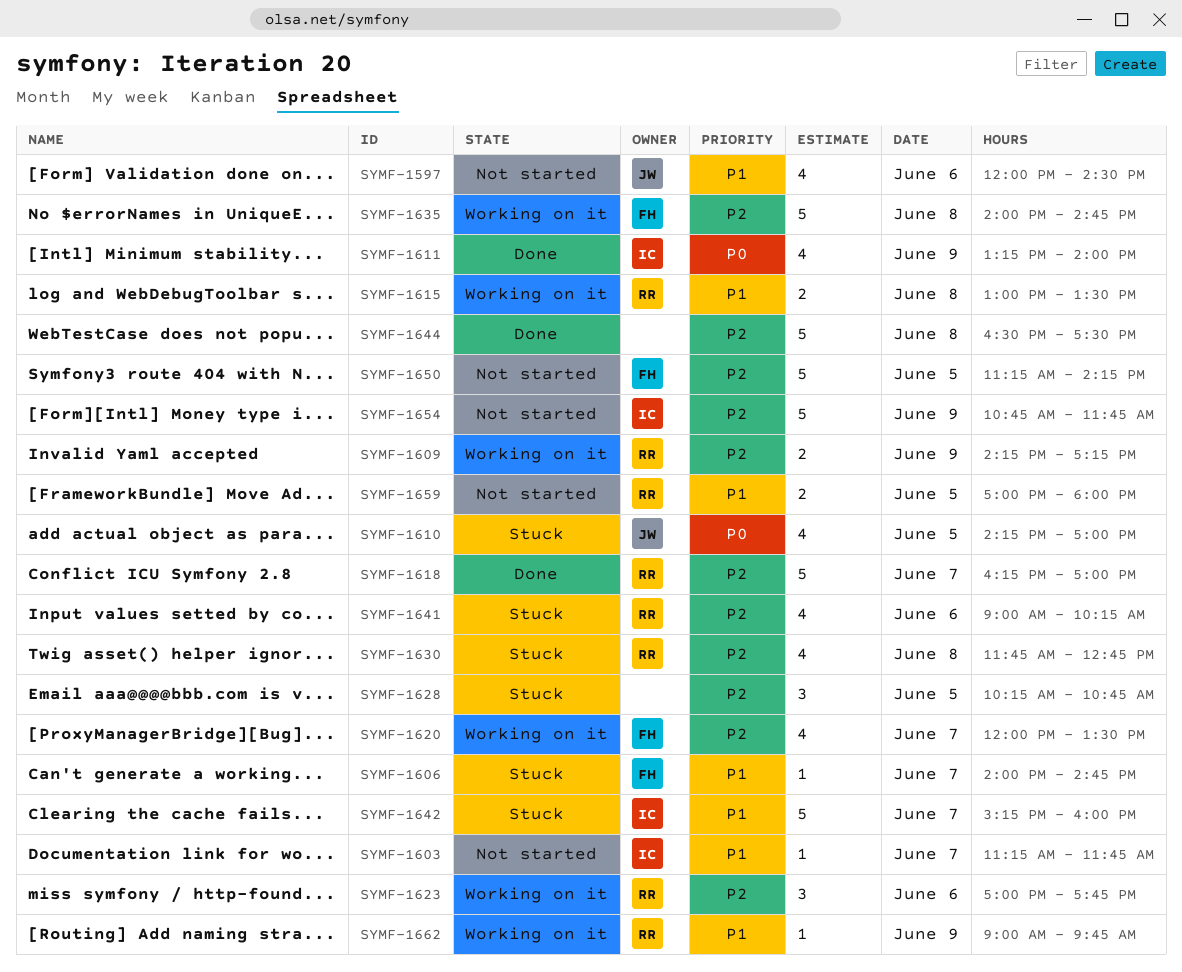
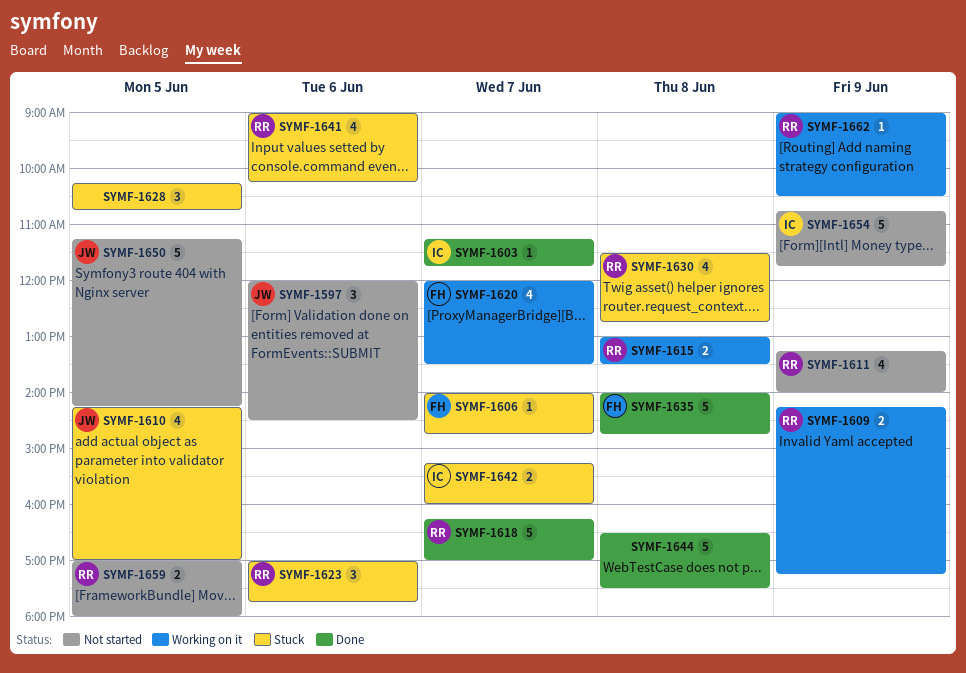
SYMF-1597, estimate: 4 -> 3
SYMF-1603, status: Not started -> Done
SYMF-1611, status: Done -> Not started
SYMF-1611, owner: IC -> RR
SYMF-1623, status: Working on it -> Stuck
SYMF-1630, begins: 11:45 -> 11:30
SYMF-1635, status: Working on it -> Done
SYMF-1642, estimate: 5 -> 2
SYMF-1650, owner: FH -> JW
SYMF-1662, ends: 09:45 -> 10:30

